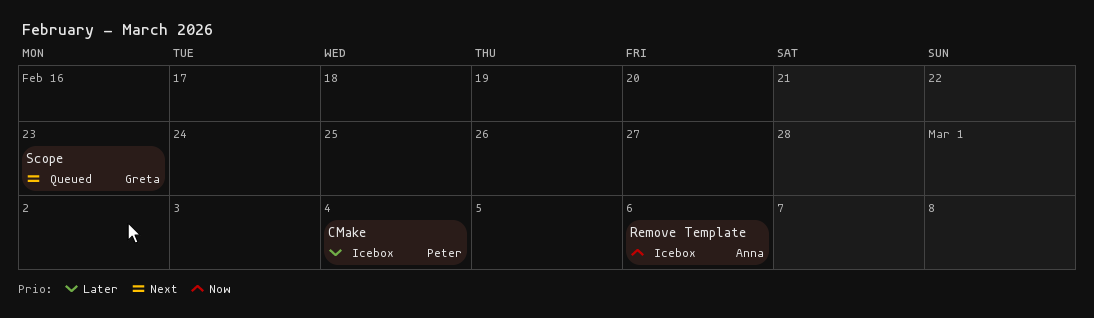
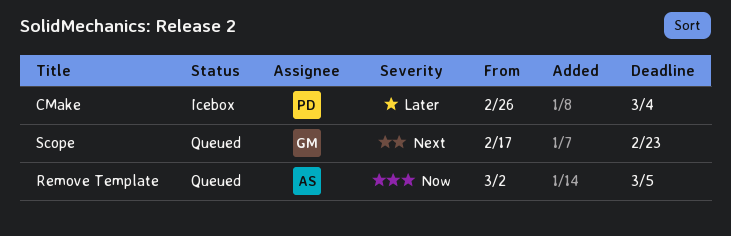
Remove Template, status: Icebox -> Queued
Remove Template, due: Mar 6 -> Mar 5

